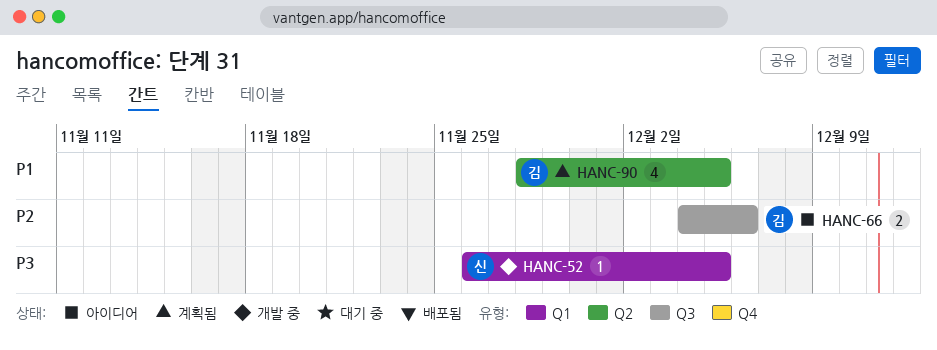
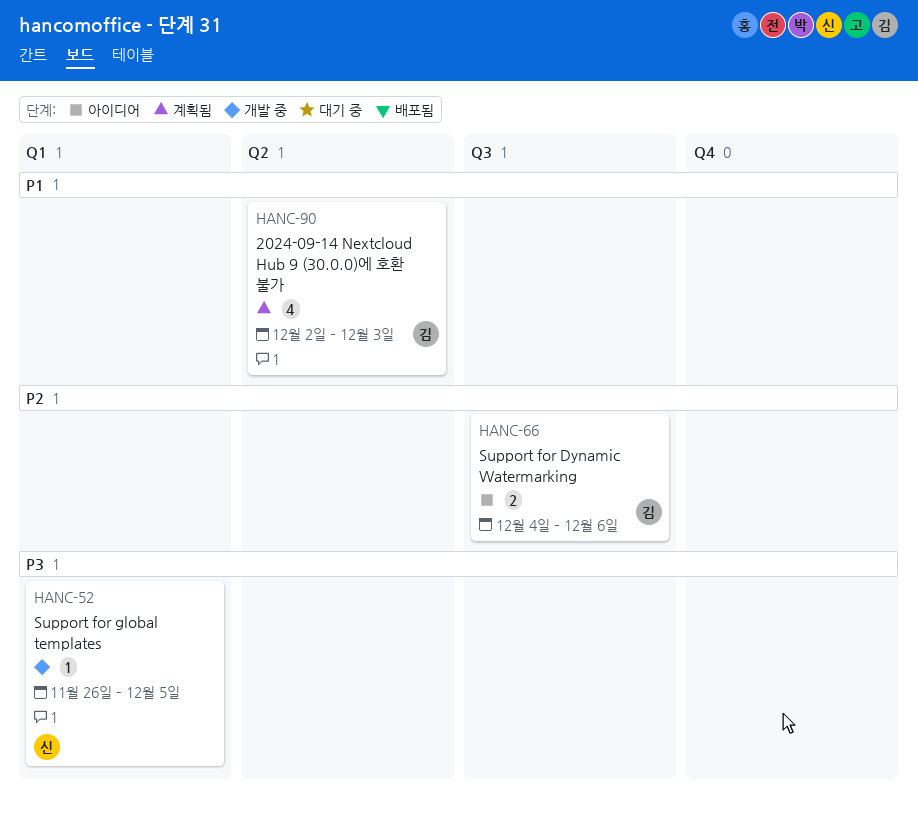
HANC-90, start: Nov 28 -> Dec 2
HANC-90, due: Dec 5 -> Dec 3

